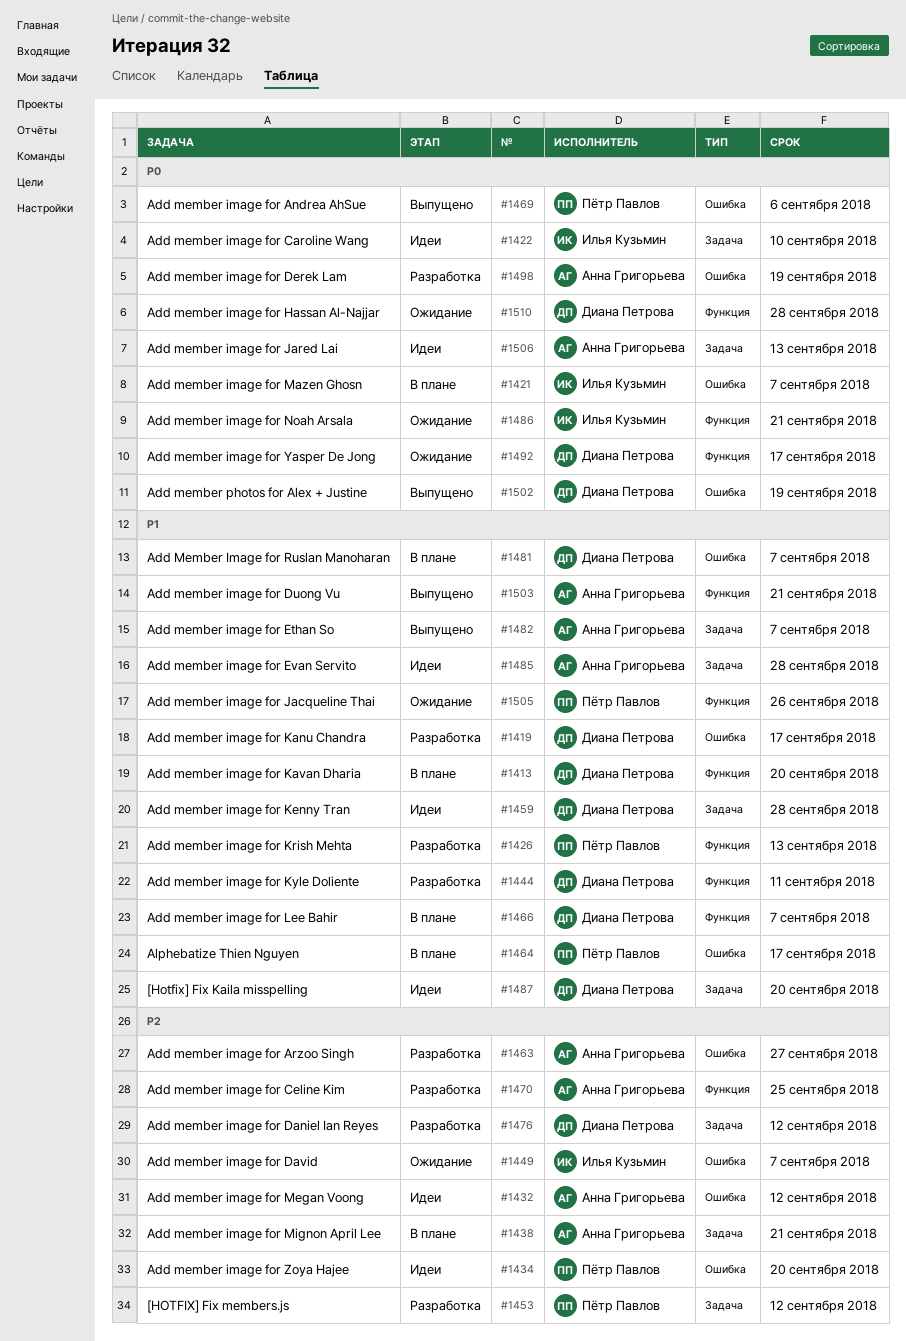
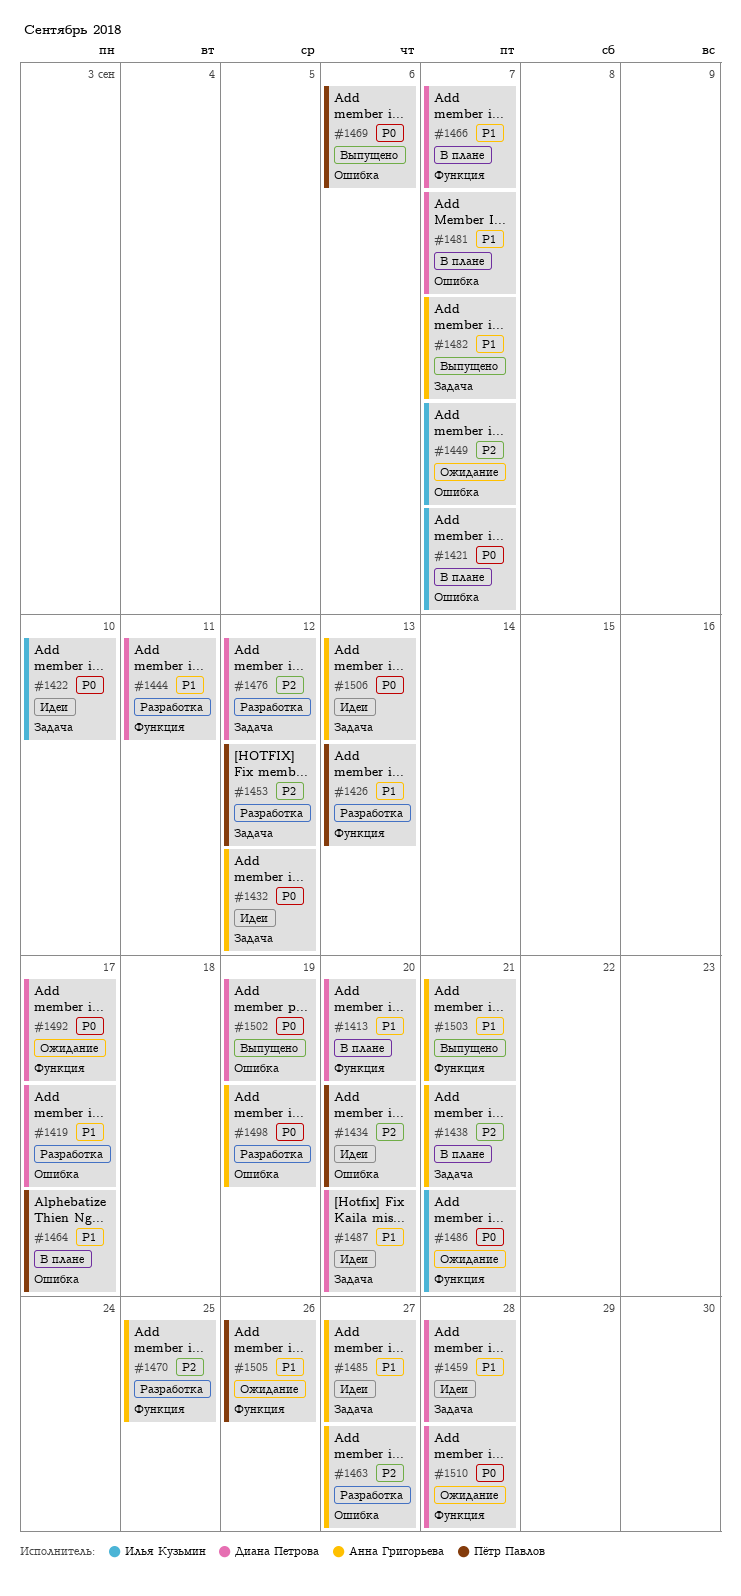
#1432, priority: P2 -> P0
#1432, label: Ошибка -> Задача
#1485, due: Sep 28 -> Sep 27

